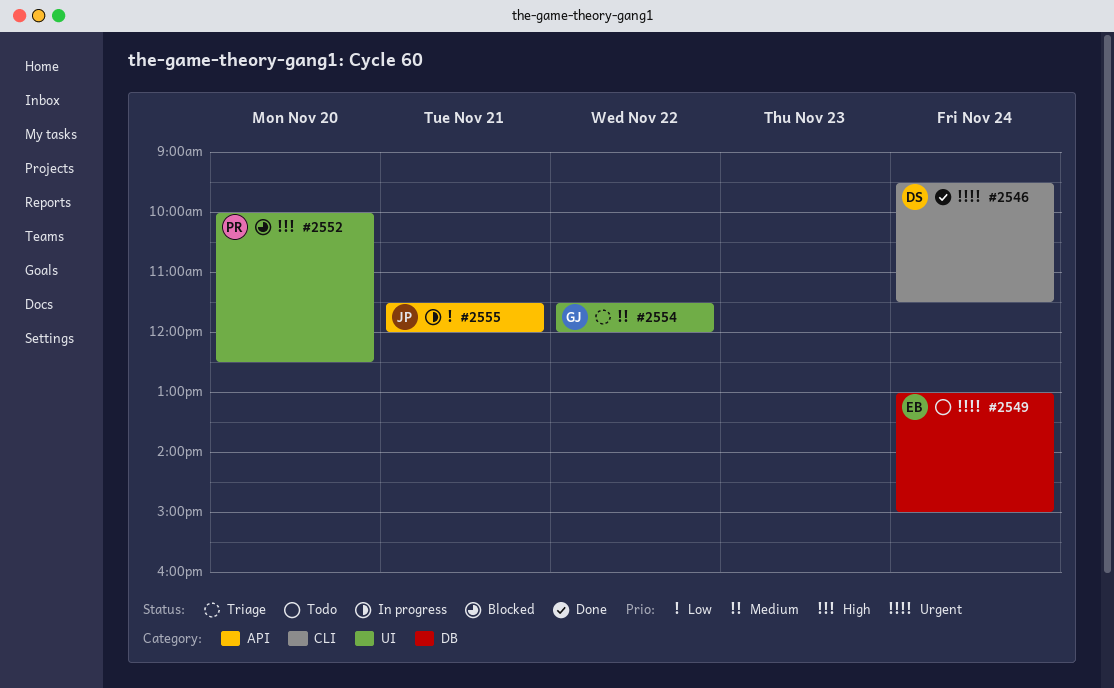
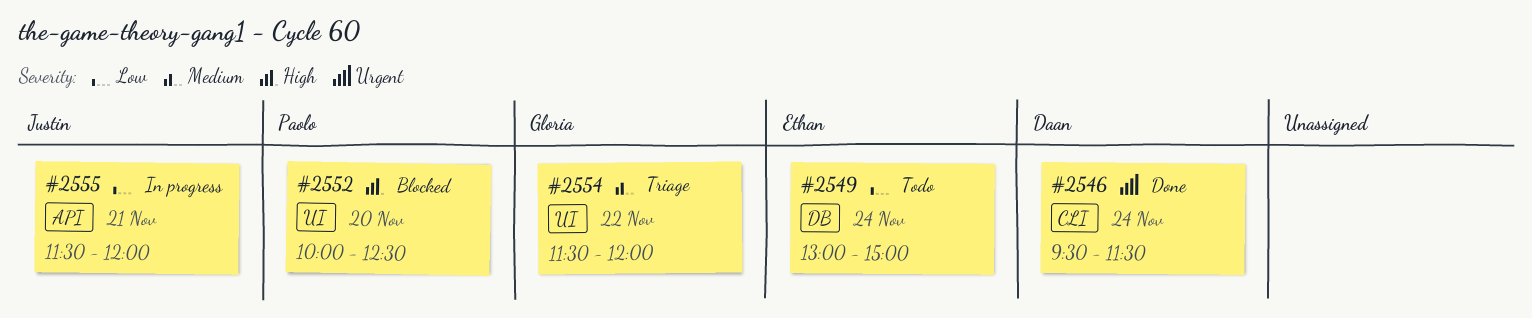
#2549, priority: Urgent -> Low

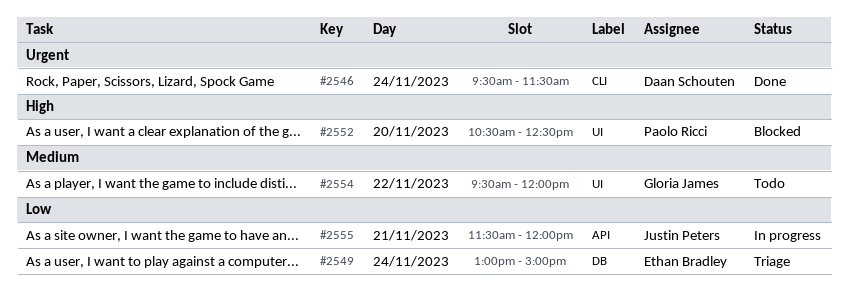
#2549, status: Todo -> Triage
#2552, begins: 10:00 -> 10:30
#2554, status: Triage -> Todo
#2554, begins: 11:30 -> 09:30

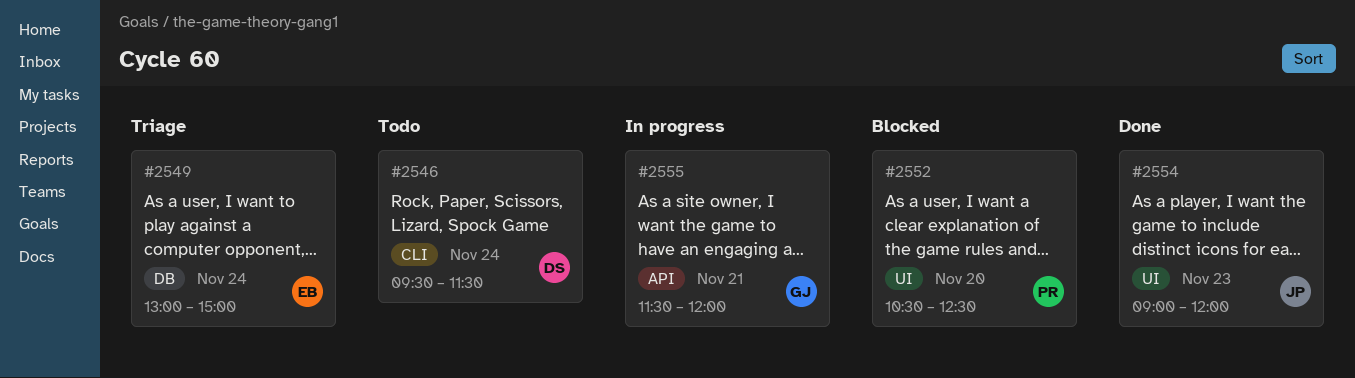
#2546, status: Done -> Todo
#2554, status: Todo -> Done
#2554, owner: Gloria James -> Justin Peters
#2554, day: Nov 22 -> Nov 23
#2554, begins: 09:30 -> 09:00
#2555, owner: Justin Peters -> Gloria James

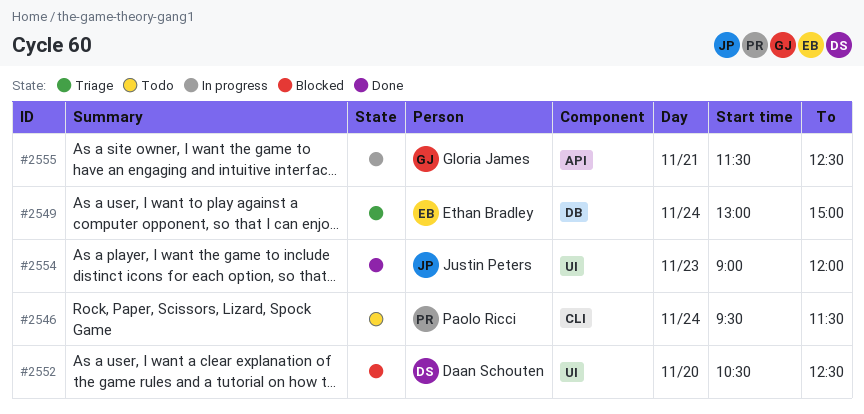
#2546, owner: Daan Schouten -> Paolo Ricci
#2552, owner: Paolo Ricci -> Daan Schouten
#2555, ends: 12:00 -> 12:30

